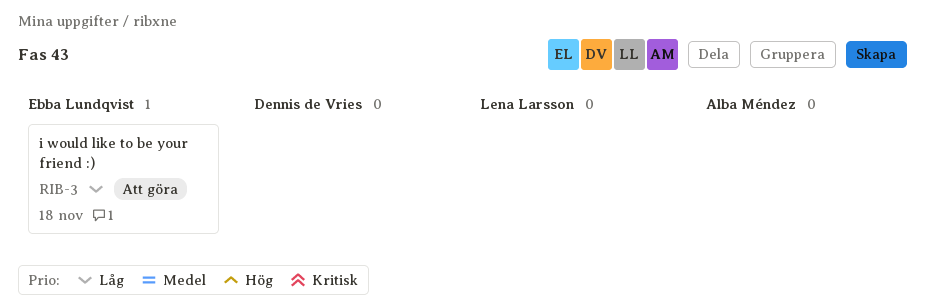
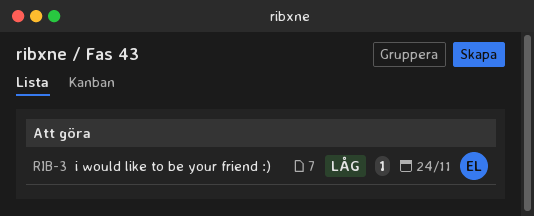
RIB-3, due: Nov 18 -> Nov 24

